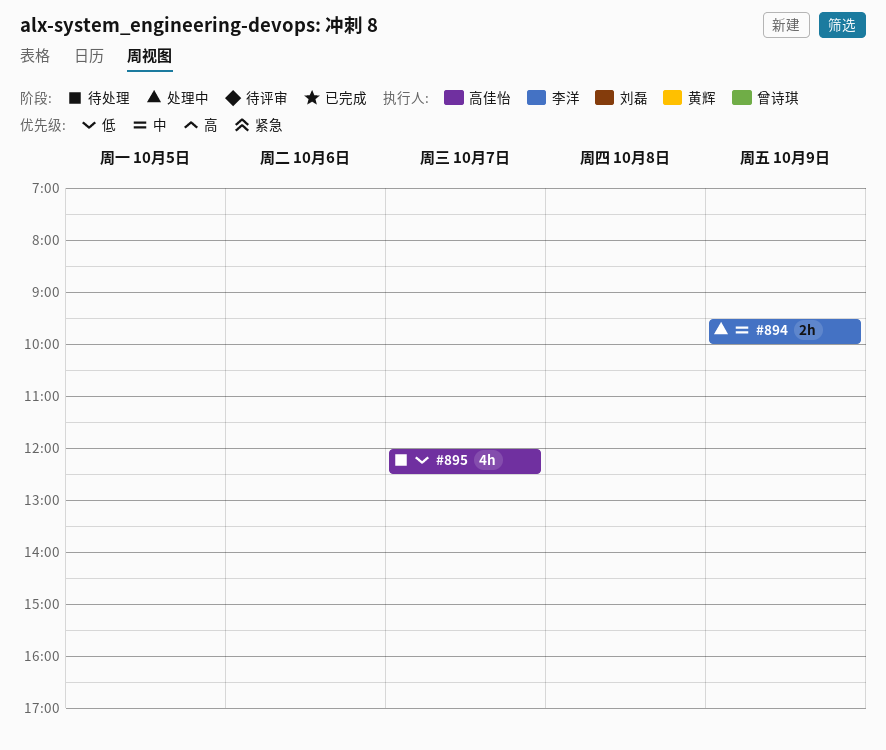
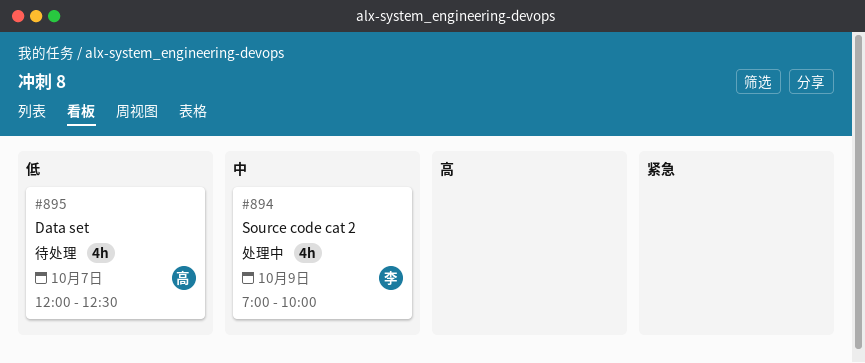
#894, estimate: 2h -> 4h
#894, begins: 09:30 -> 07:00

